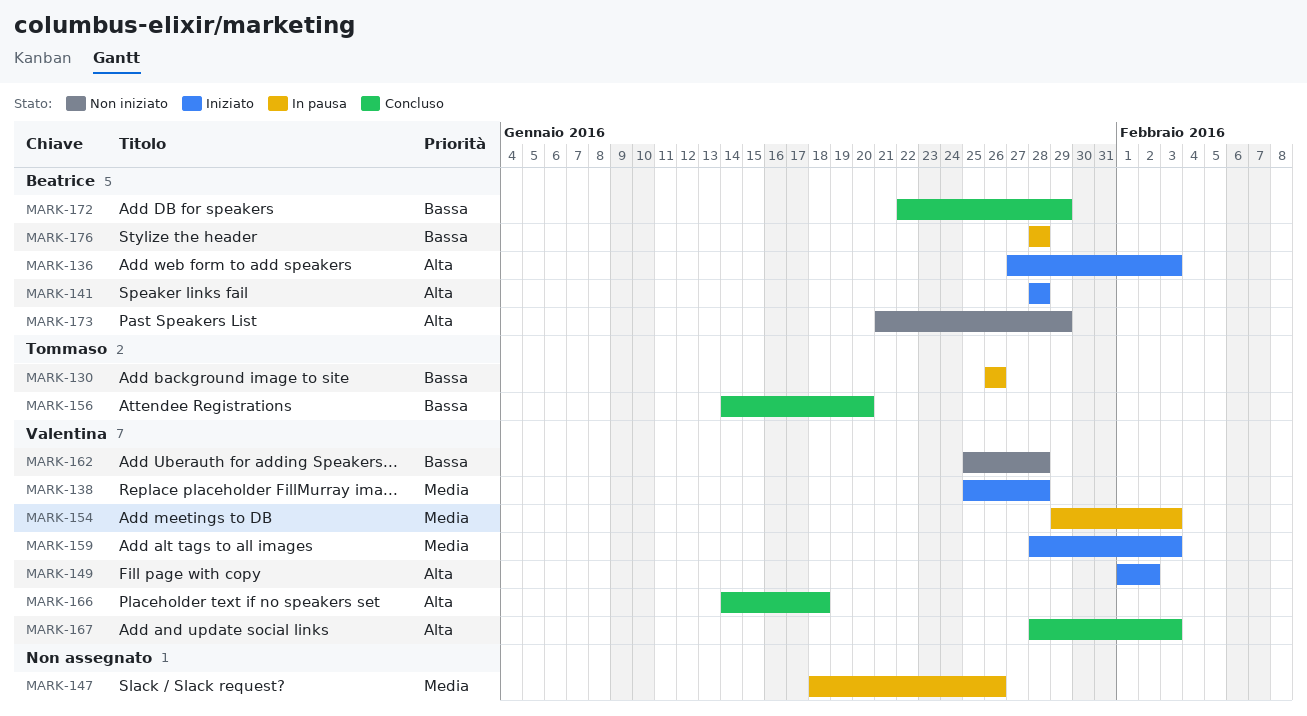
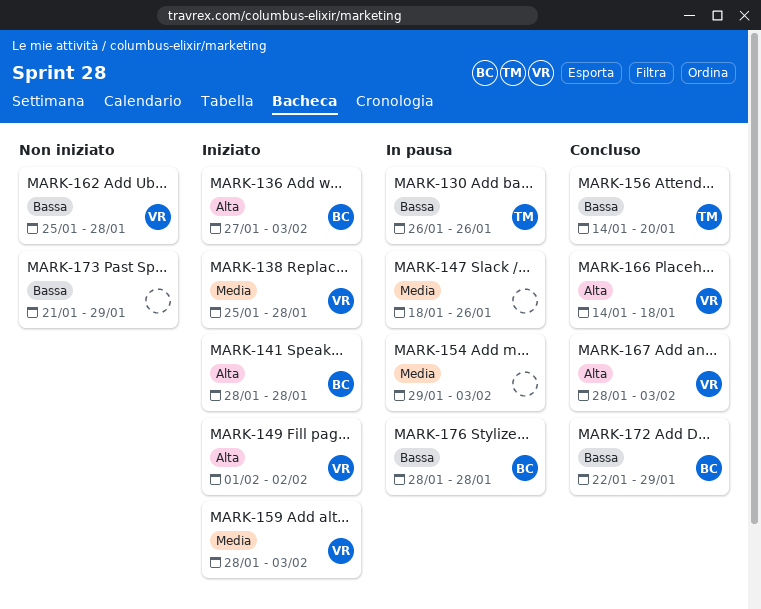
MARK-154, owner: Valentina -> none
MARK-173, owner: Beatrice -> none
MARK-173, priority: Alta -> Bassa

